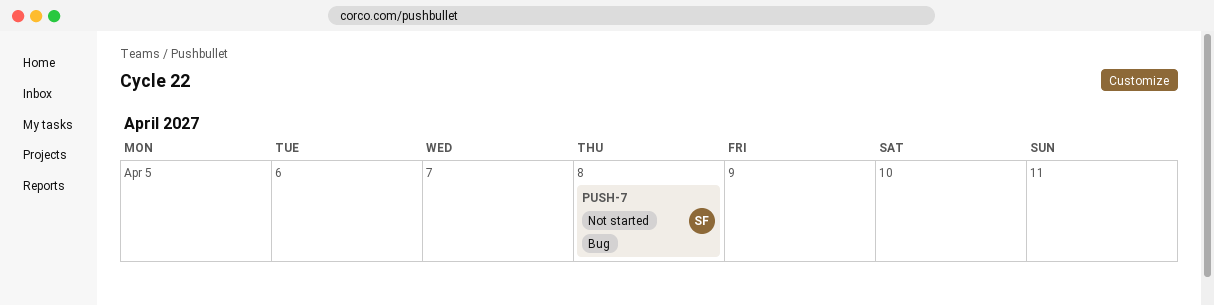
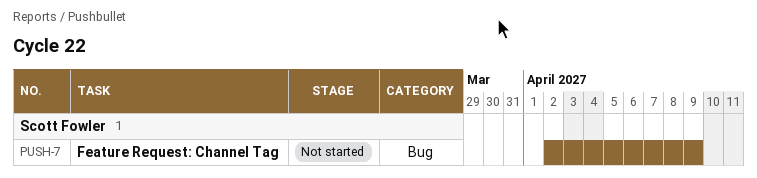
PUSH-7, due: Apr 8 -> Apr 9

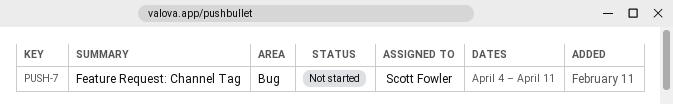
PUSH-7, start: Apr 2 -> Apr 4
PUSH-7, due: Apr 9 -> Apr 11

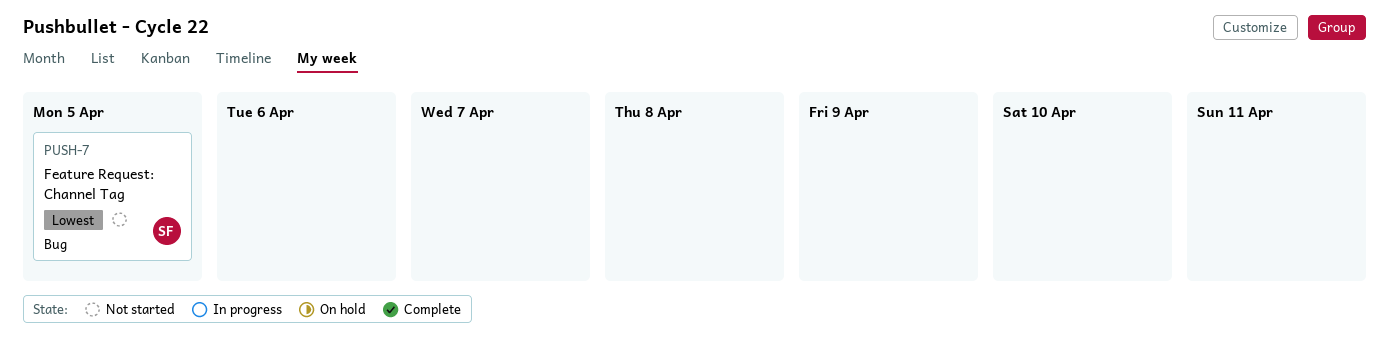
PUSH-7, due: Apr 11 -> Apr 5

